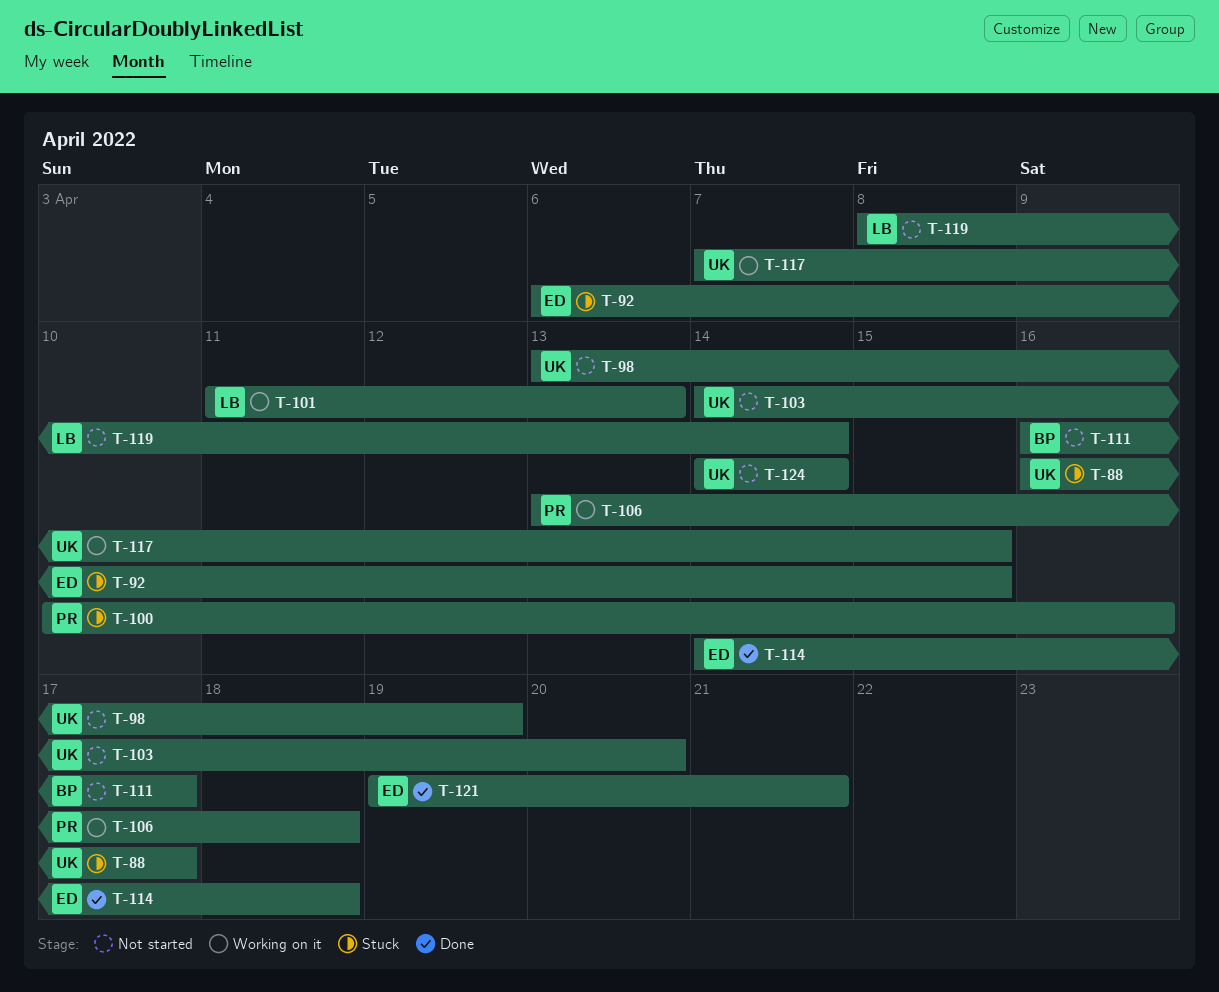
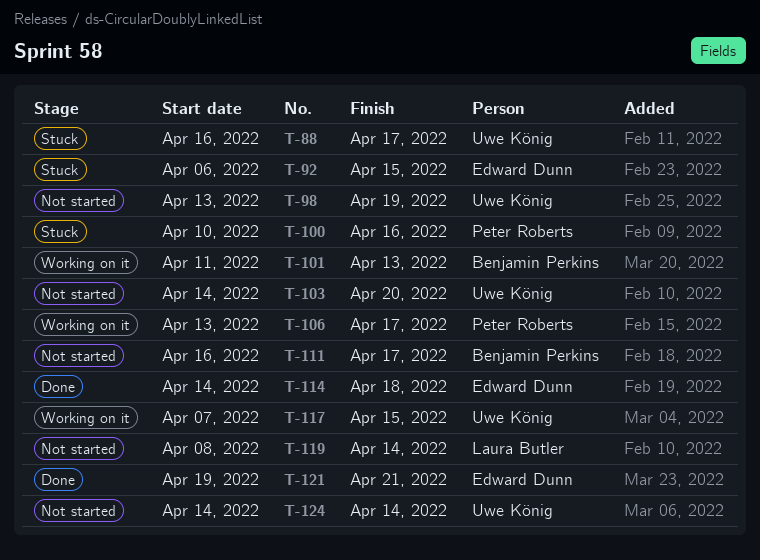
T-101, owner: Laura Butler -> Benjamin Perkins
T-106, due: Apr 18 -> Apr 17

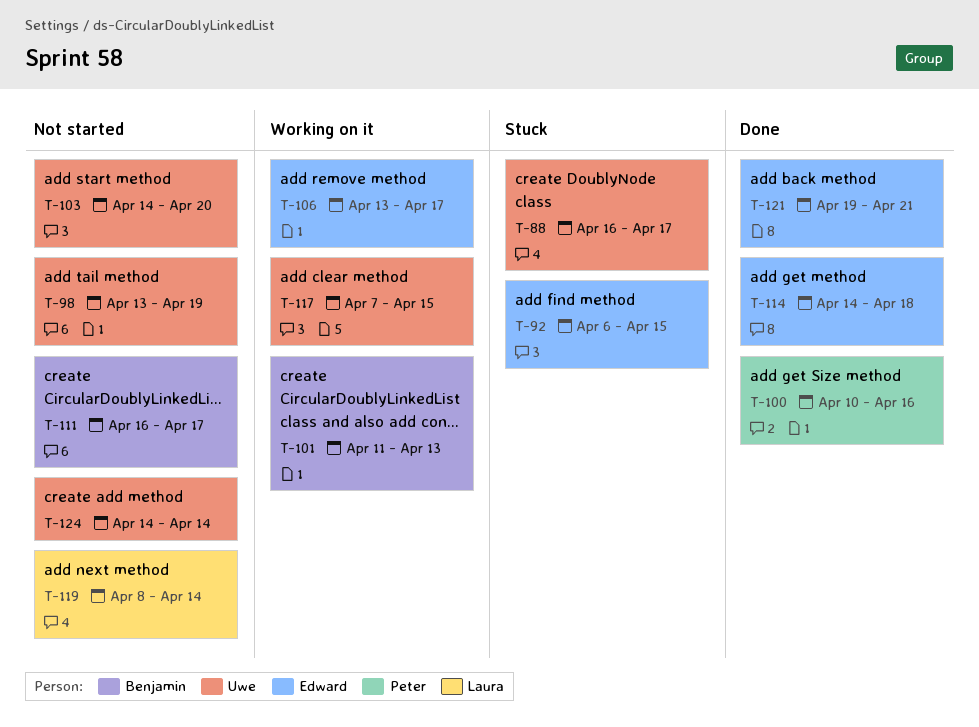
T-100, status: Stuck -> Done
T-106, owner: Peter Roberts -> Edward Dunn

